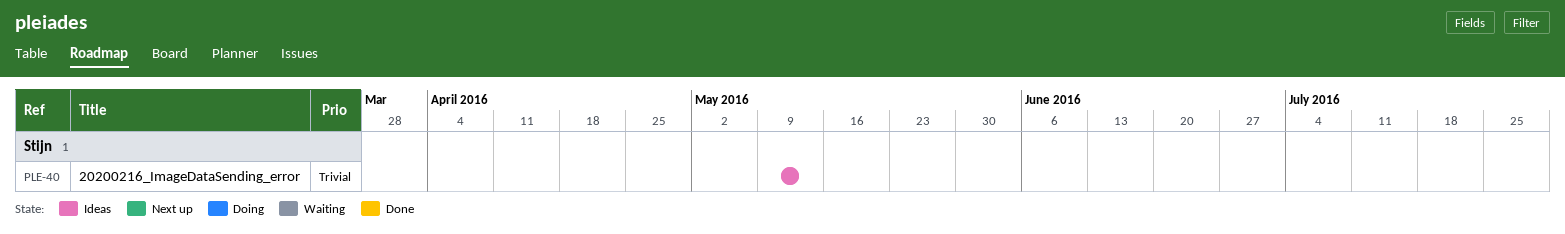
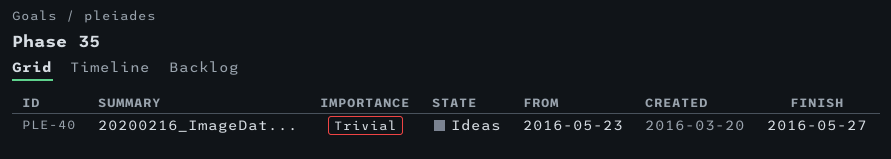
PLE-40, start: May 9 -> May 23
PLE-40, due: May 13 -> May 27

